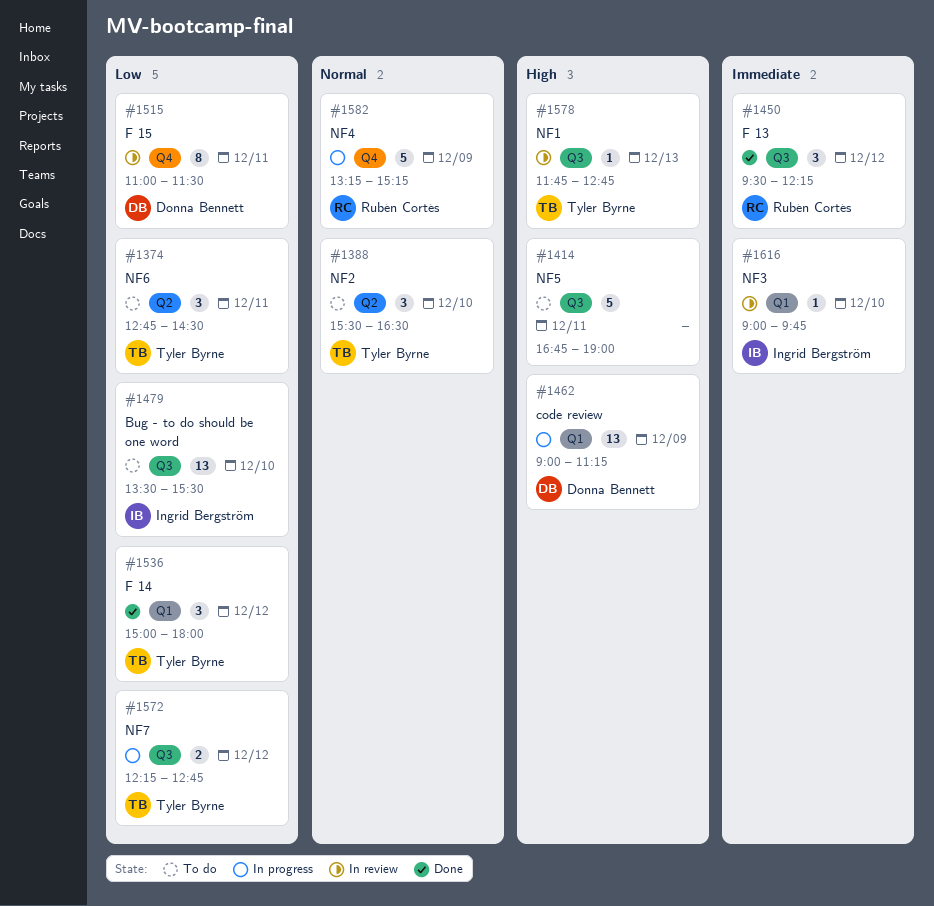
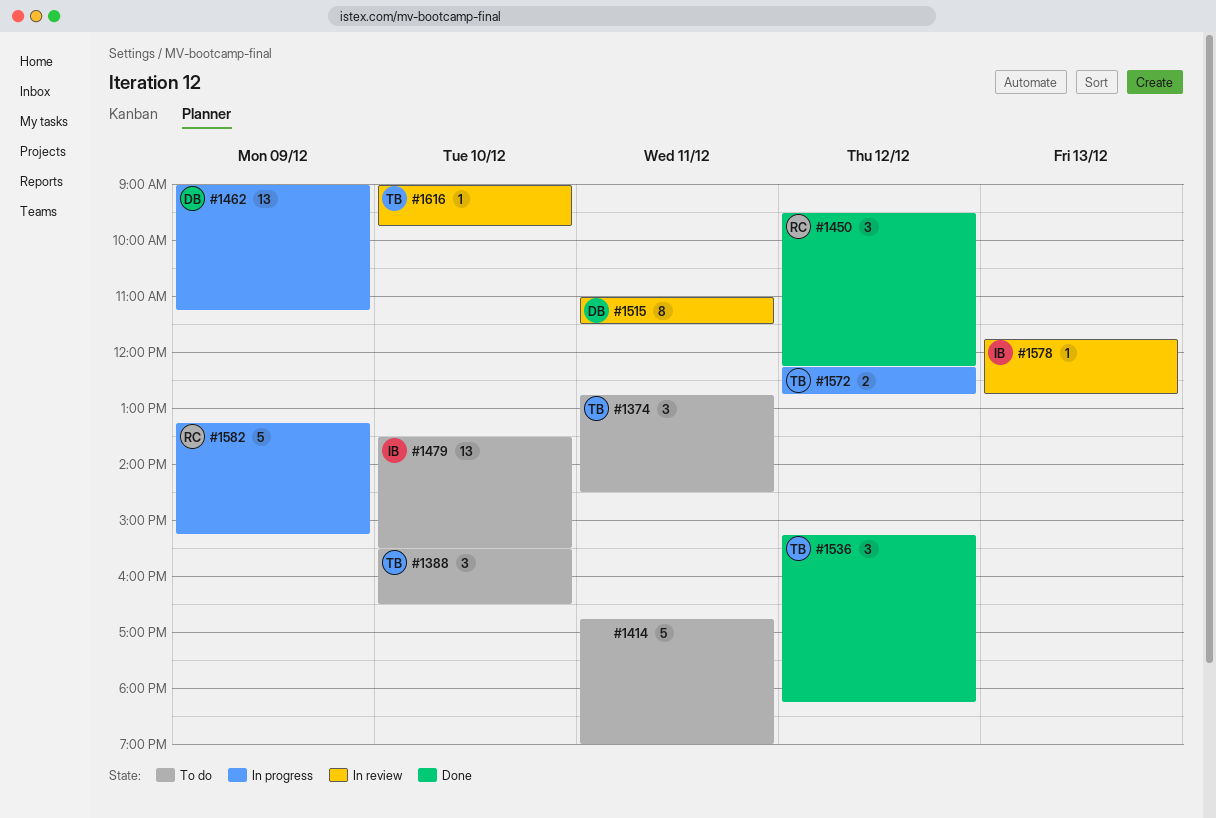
#1536, begins: 15:00 -> 15:15
#1536, ends: 18:00 -> 18:15
#1578, owner: Tyler Byrne -> Ingrid Bergström
#1616, owner: Ingrid Bergström -> Tyler Byrne

